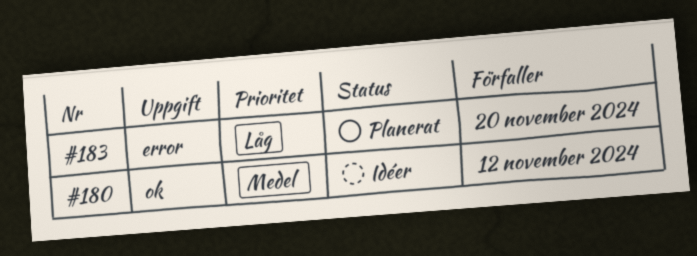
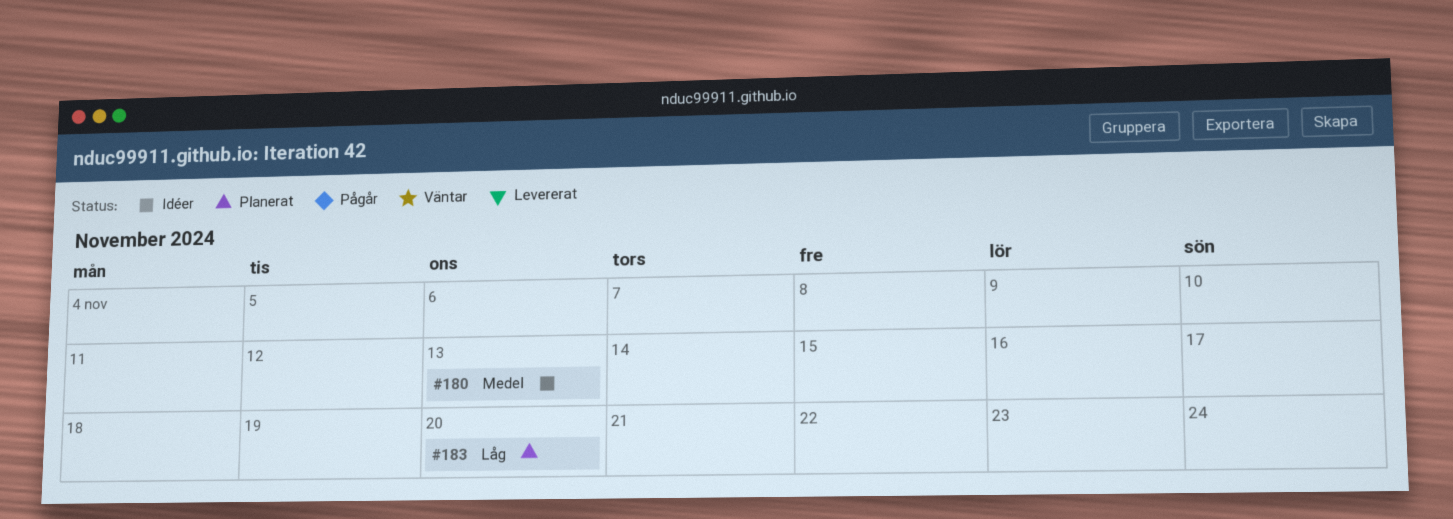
#180, due: Nov 12 -> Nov 13

